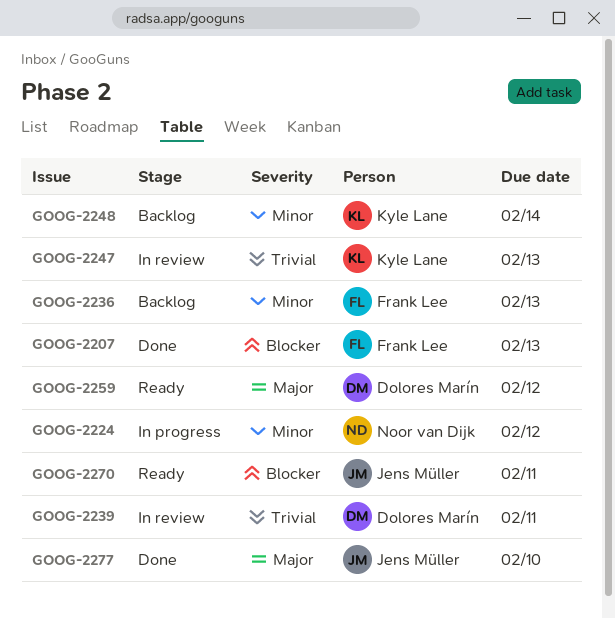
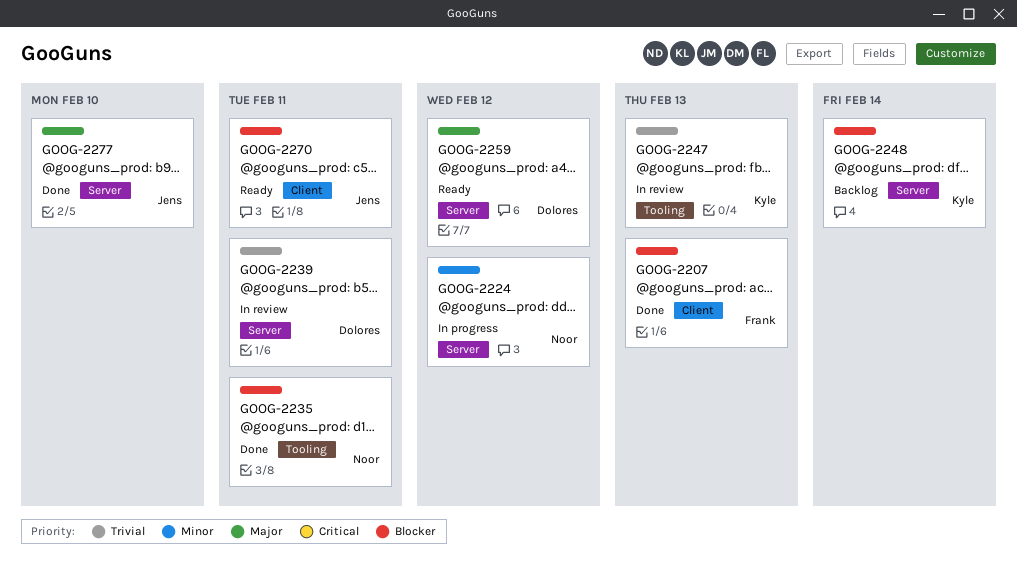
GOOG-2235: none -> present
GOOG-2236: present -> none
GOOG-2248, priority: Minor -> Blocker

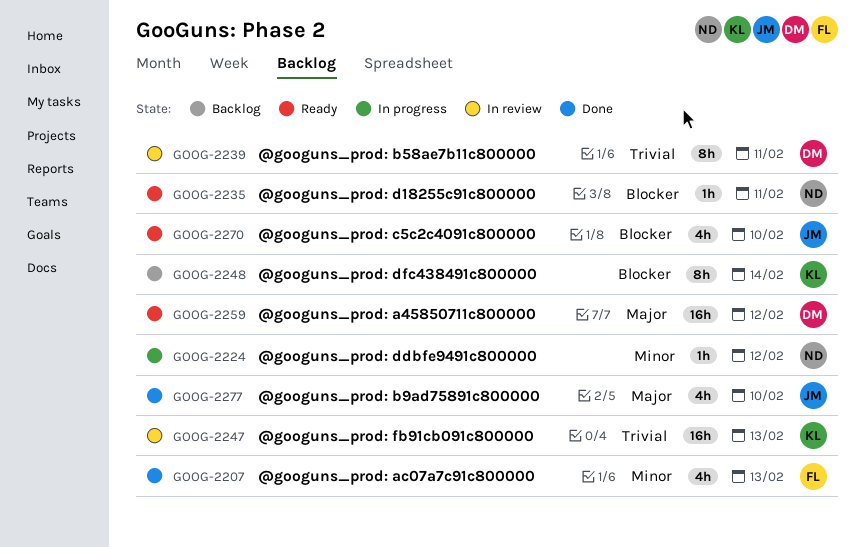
GOOG-2207, priority: Blocker -> Minor
GOOG-2235, status: Done -> Ready
GOOG-2270, due: Feb 11 -> Feb 10

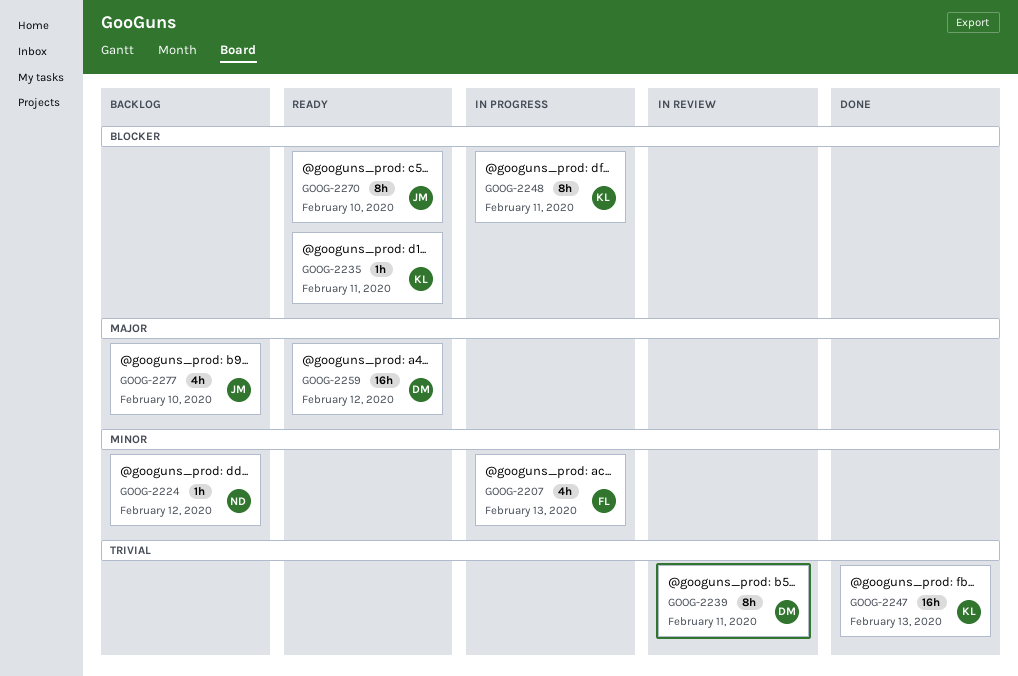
GOOG-2207, status: Done -> In progress
GOOG-2224, status: In progress -> Backlog
GOOG-2235, owner: ND -> KL
GOOG-2247, status: In review -> Done
GOOG-2248, status: Backlog -> In progress
GOOG-2248, due: Feb 14 -> Feb 11
GOOG-2270, estimate: 4h -> 8h
GOOG-2277, status: Done -> Backlog

